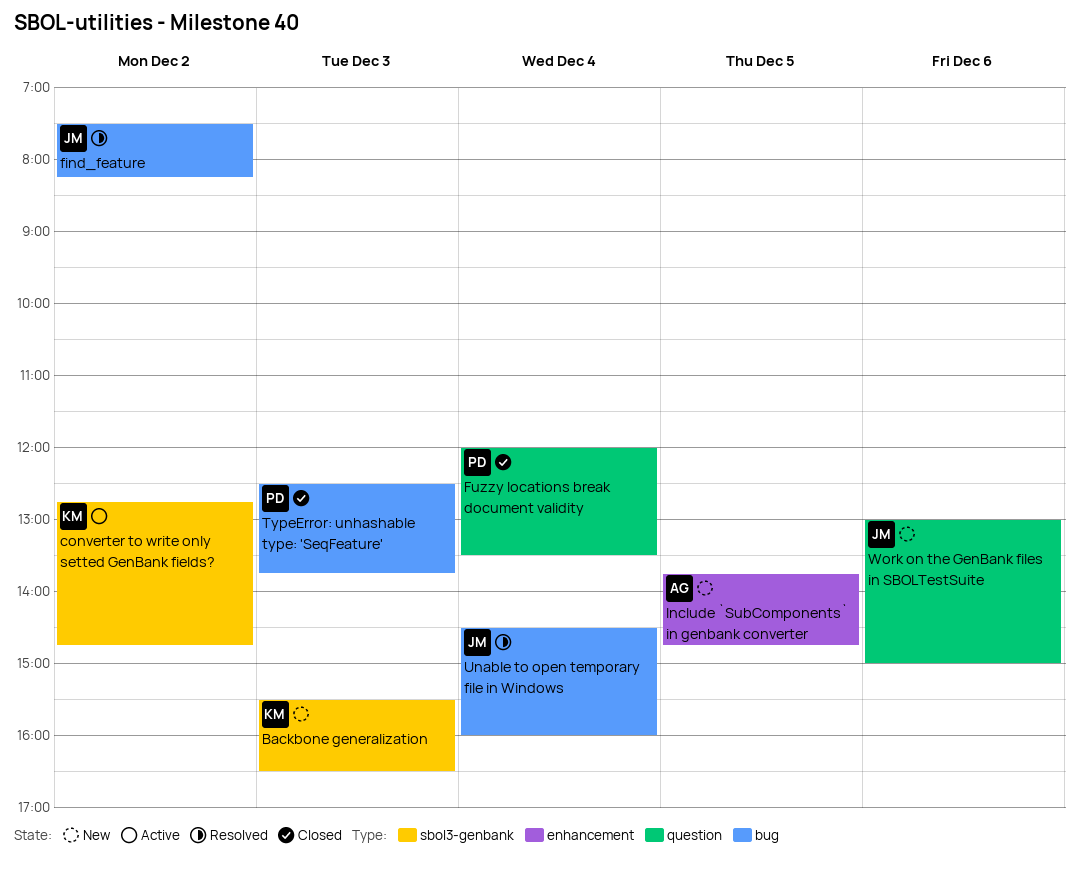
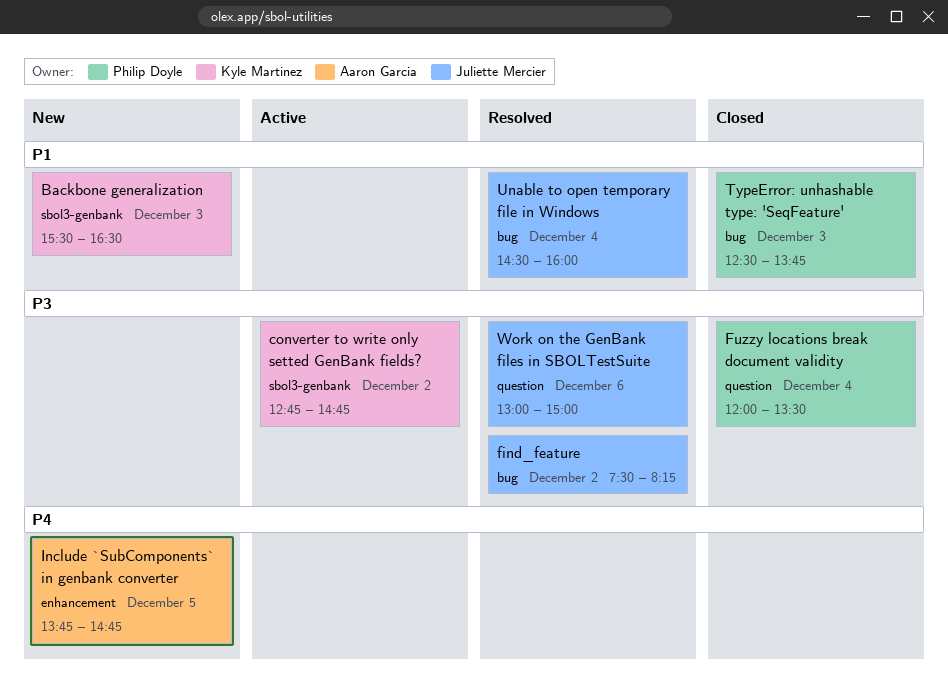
Work on the GenBank files in SBOLTestSuite, status: New -> Resolved

